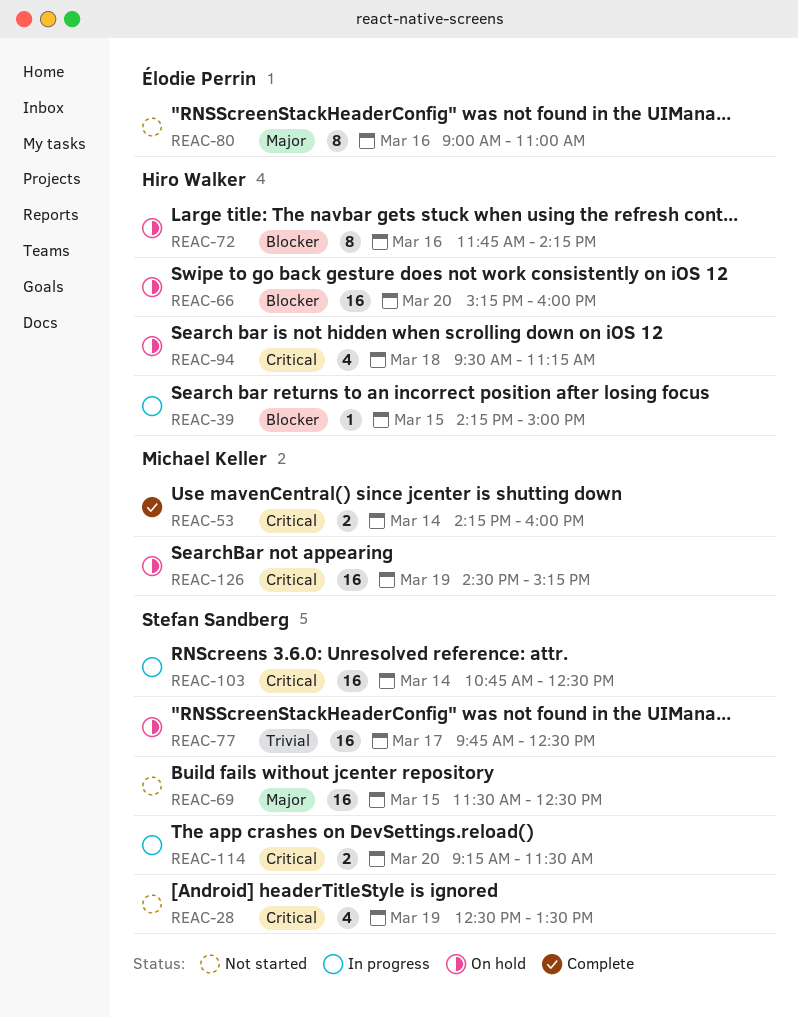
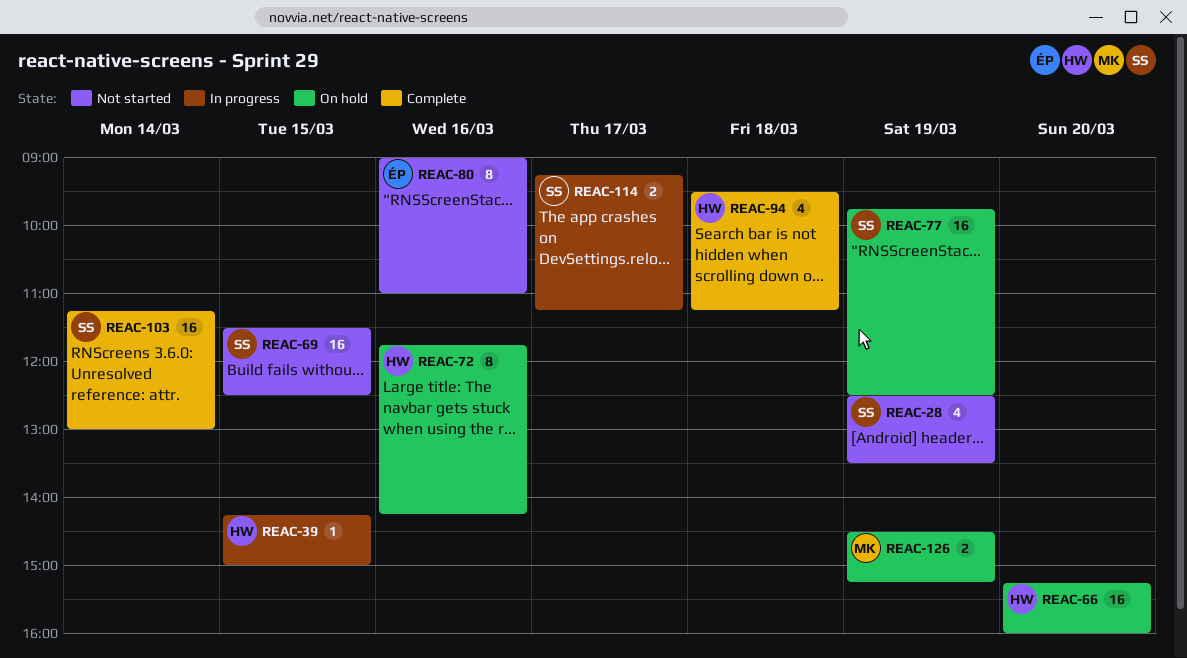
REAC-53: present -> none
REAC-77, day: Mar 17 -> Mar 19
REAC-94, status: On hold -> Complete
REAC-103, status: In progress -> Complete
REAC-103, begins: 10:45 -> 11:15
REAC-103, ends: 12:30 -> 13:00
REAC-114, day: Mar 20 -> Mar 17
REAC-114, ends: 11:30 -> 11:15
REAC-126, estimate: 16 -> 2

